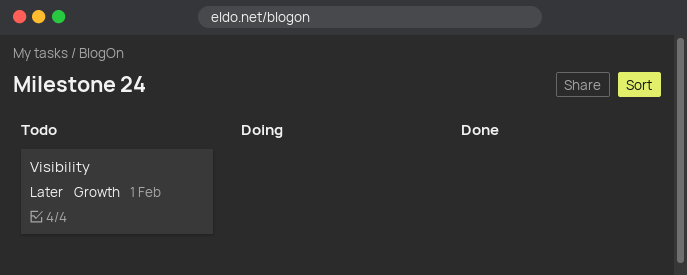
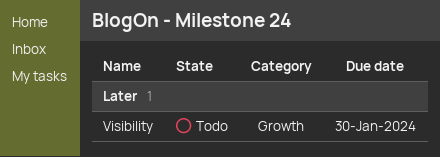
Visibility, due: Feb 1 -> Jan 30

